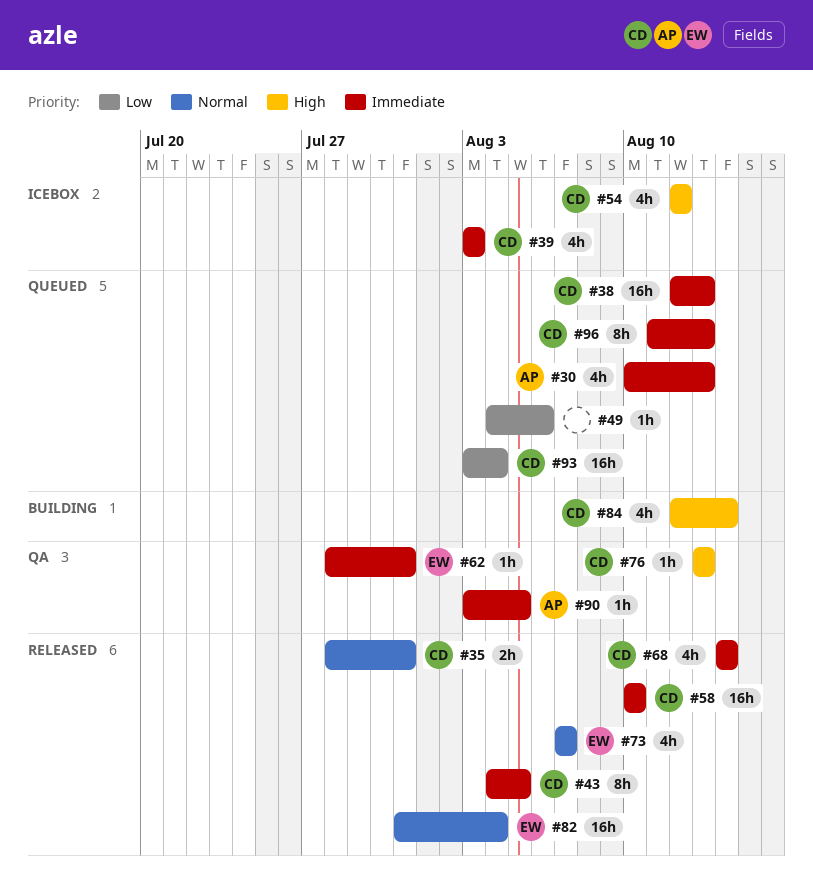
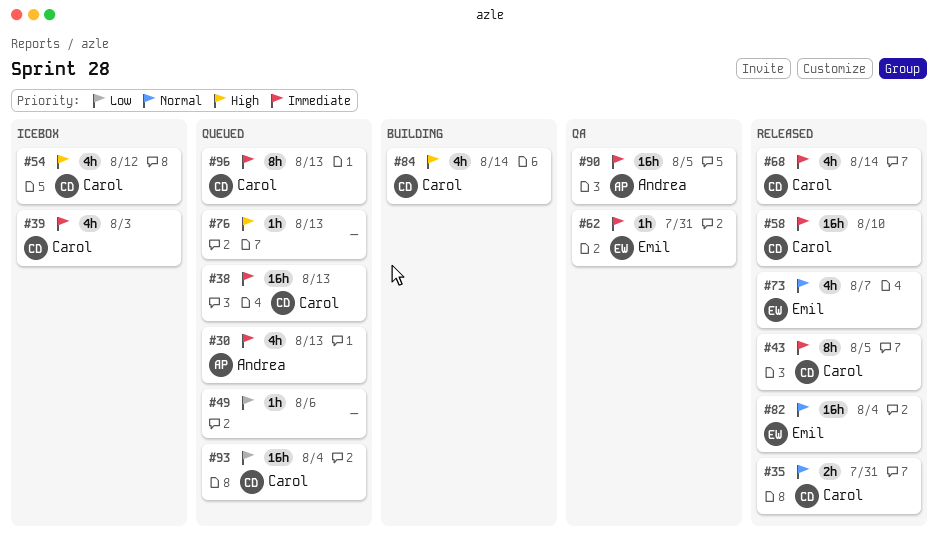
#76, status: QA -> Queued
#76, owner: Carol -> none
#90, estimate: 1h -> 16h

